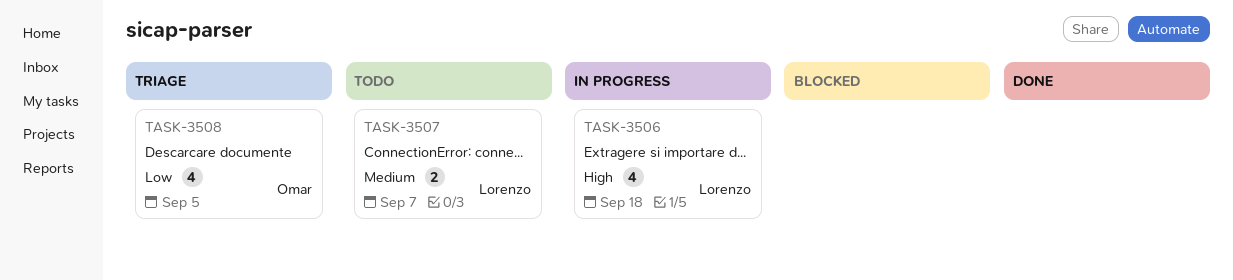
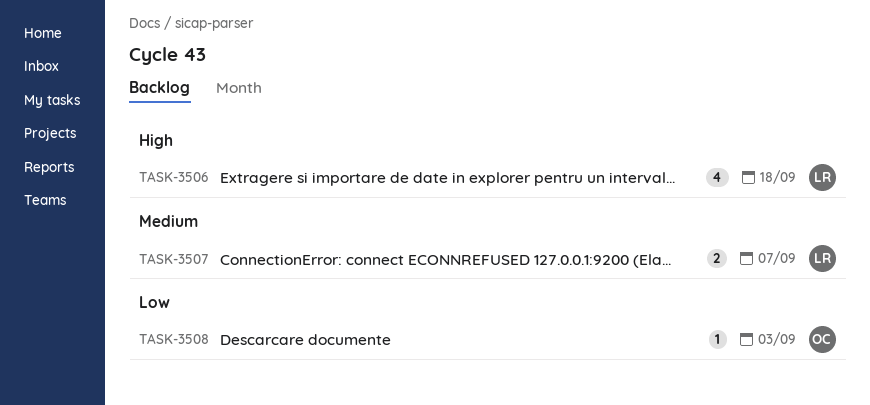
TASK-3508, estimate: 4 -> 1
TASK-3508, due: Sep 5 -> Sep 3

